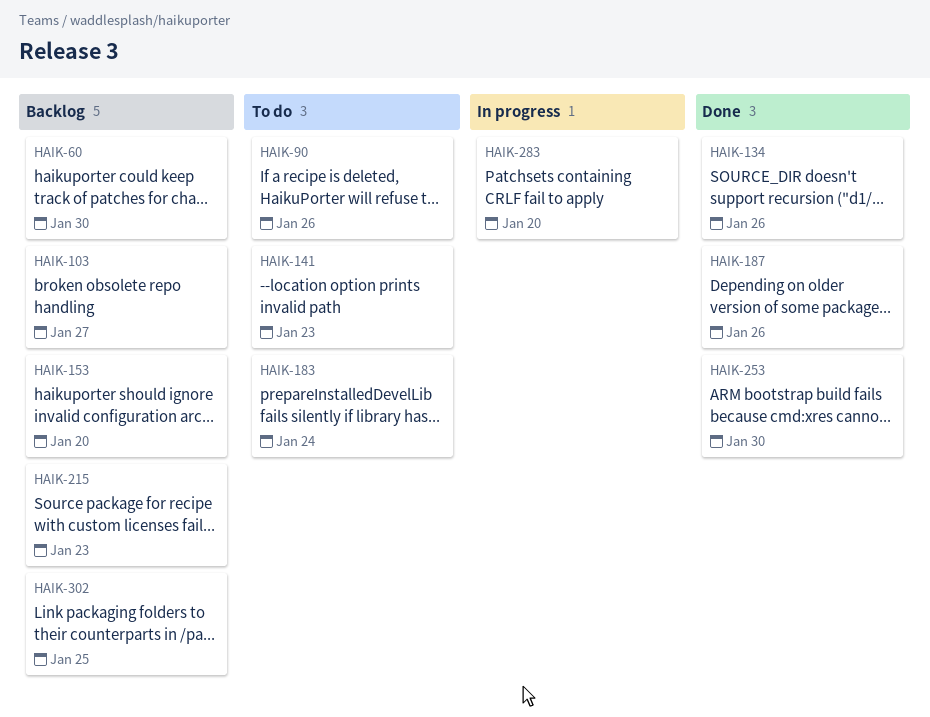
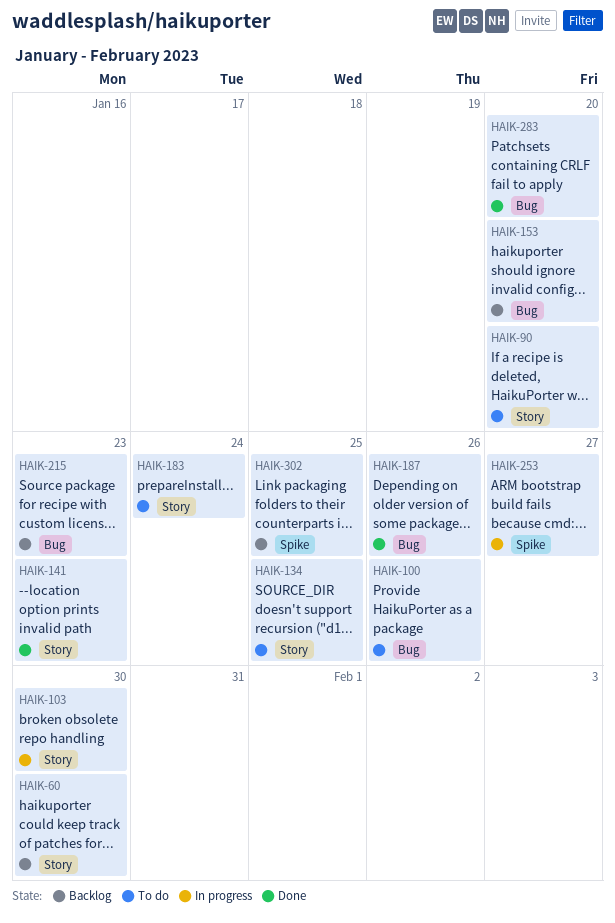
HAIK-90, due: Jan 26 -> Jan 20
HAIK-100: none -> present
HAIK-103, status: Backlog -> In progress
HAIK-103, due: Jan 27 -> Jan 30
HAIK-134, status: Done -> To do
HAIK-134, due: Jan 26 -> Jan 25
HAIK-141, status: To do -> Done
HAIK-253, status: Done -> In progress
HAIK-253, due: Jan 30 -> Jan 27
HAIK-283, status: In progress -> Done

